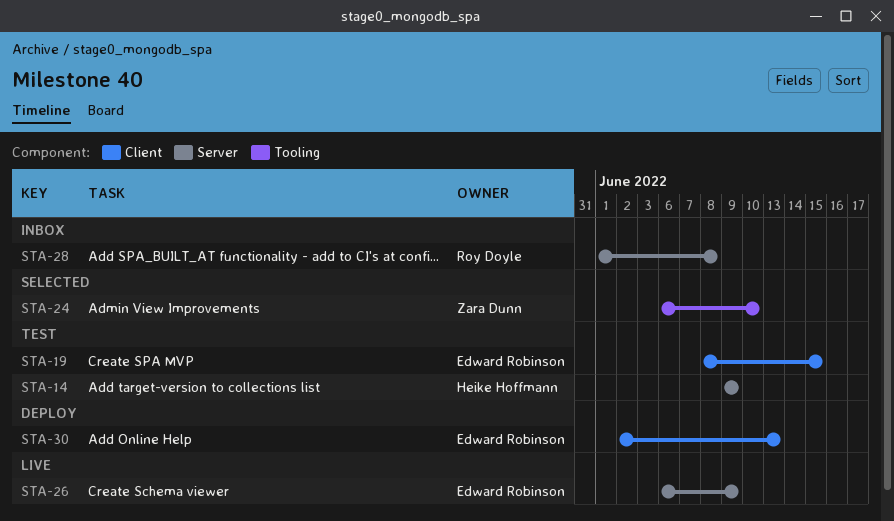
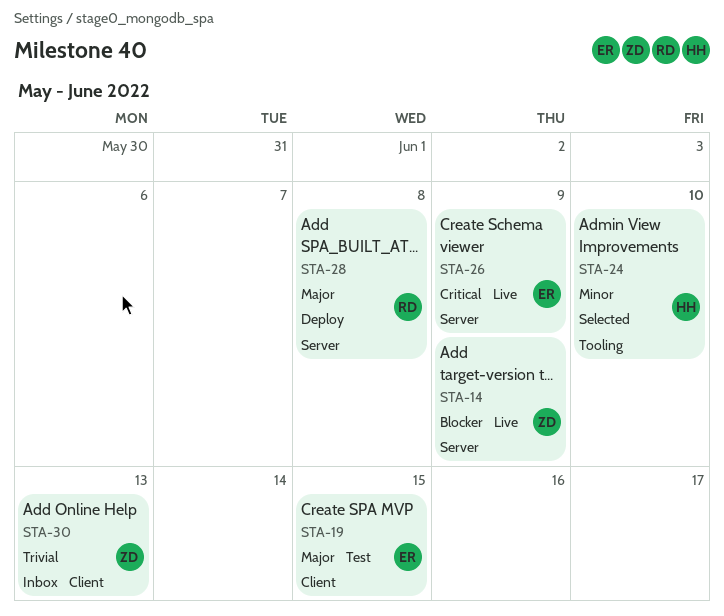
STA-14, status: Test -> Live
STA-14, owner: Heike Hoffmann -> Zara Dunn
STA-24, owner: Zara Dunn -> Heike Hoffmann
STA-28, status: Inbox -> Deploy
STA-30, status: Deploy -> Inbox
STA-30, owner: Edward Robinson -> Zara Dunn

